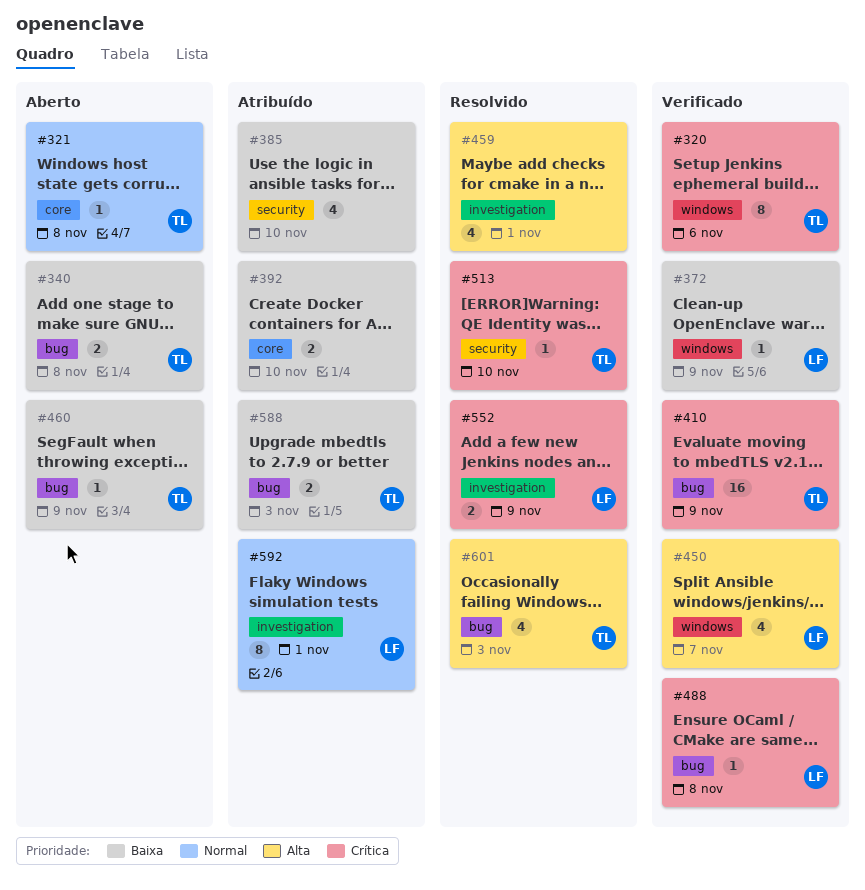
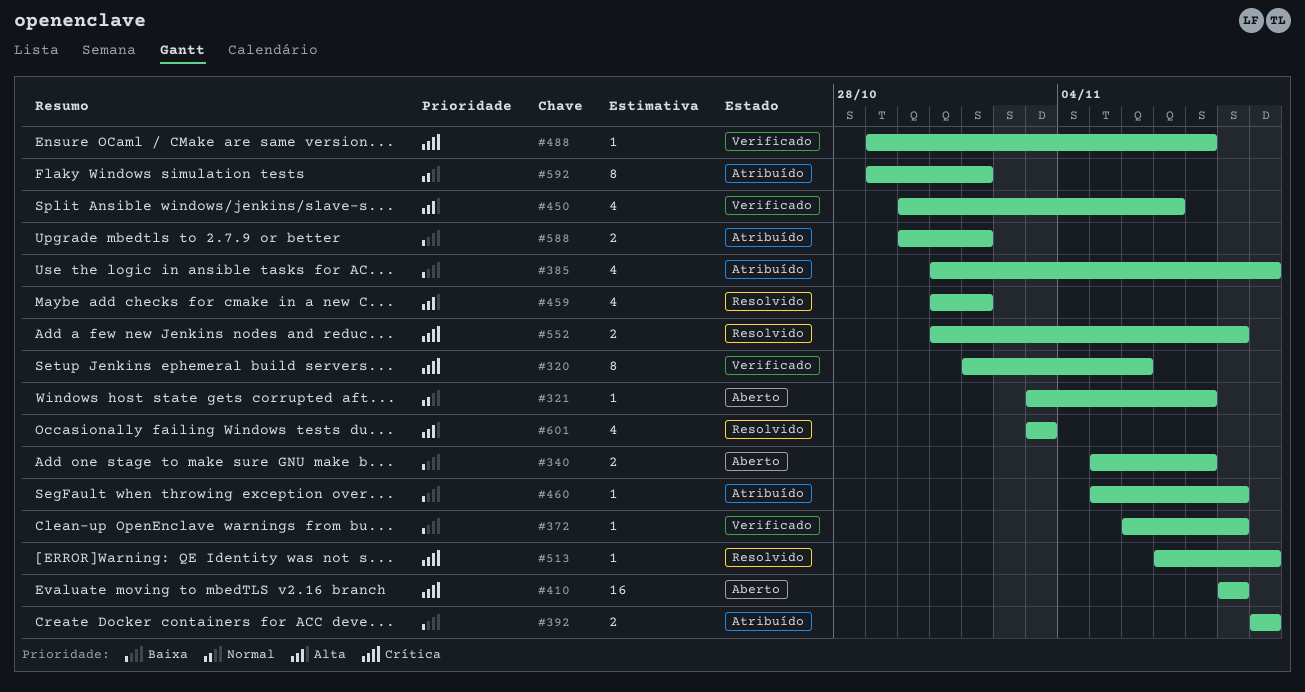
#410, status: Verificado -> Aberto
#460, status: Aberto -> Atribuído
#588, due: Nov 3 -> Nov 1

